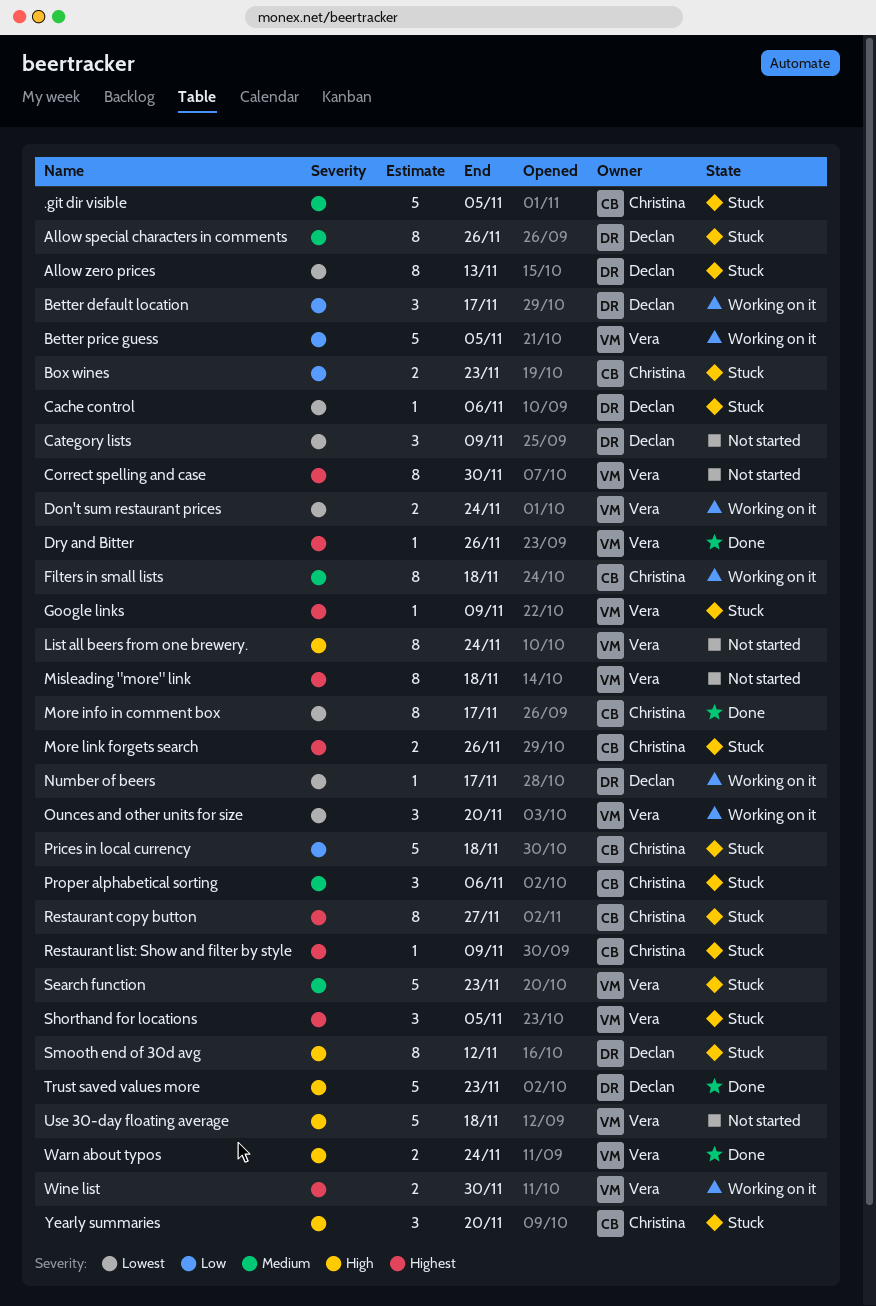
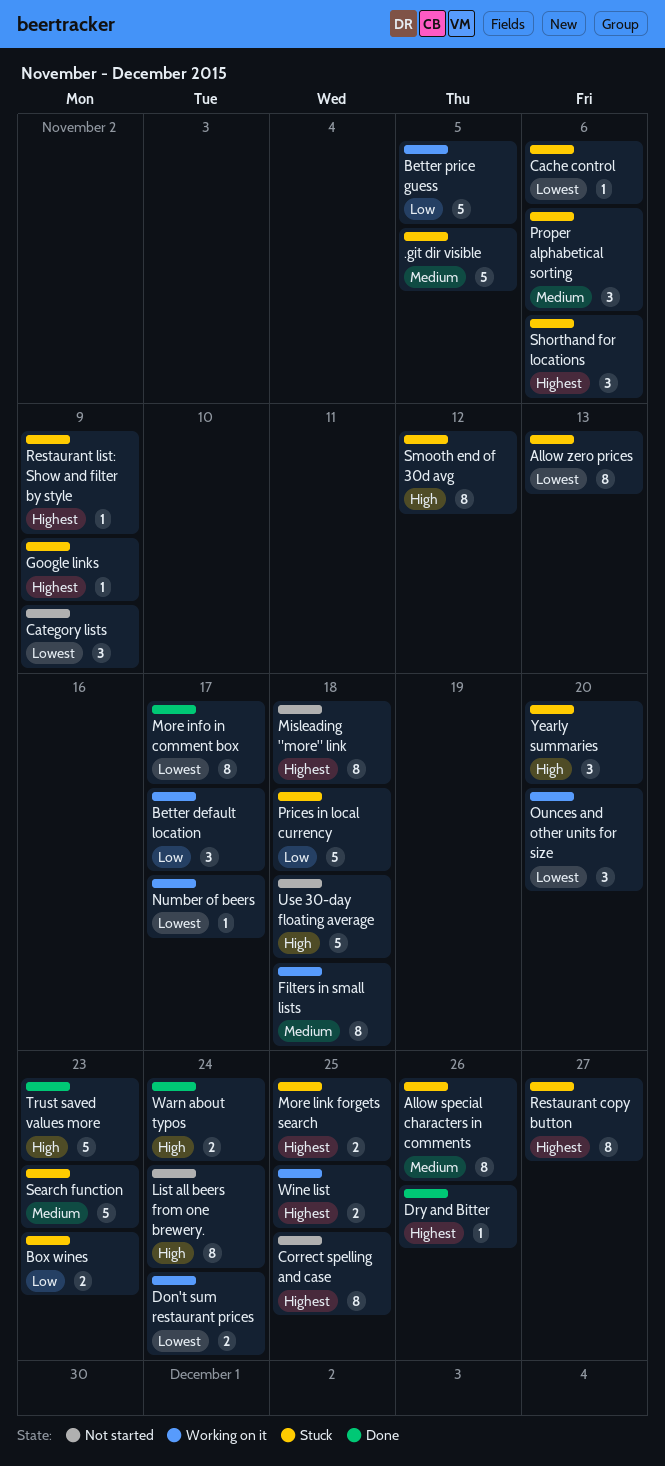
Correct spelling and case, due: Nov 30 -> Nov 25
More link forgets search, due: Nov 26 -> Nov 25
Shorthand for locations, due: Nov 5 -> Nov 6
Wine list, due: Nov 30 -> Nov 25

